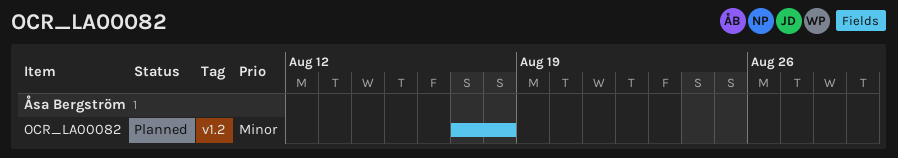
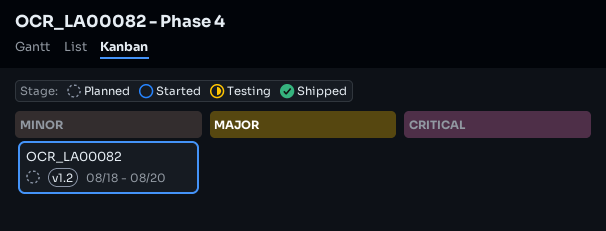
OCR_LA00082, start: Aug 17 -> Aug 18
OCR_LA00082, due: Aug 18 -> Aug 20

